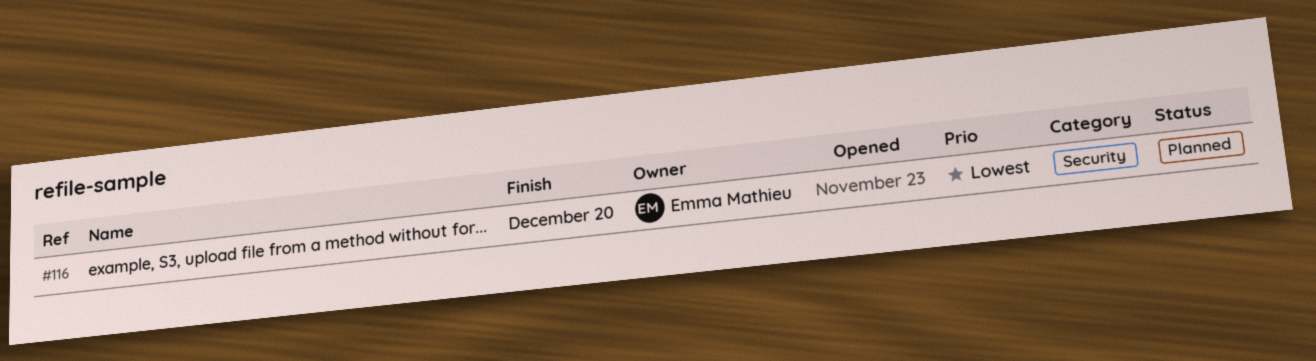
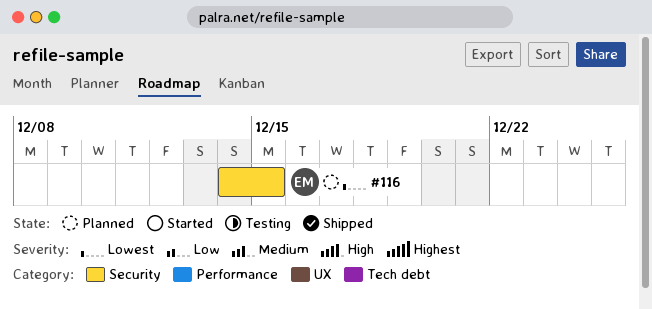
#116, due: Dec 20 -> Dec 15

